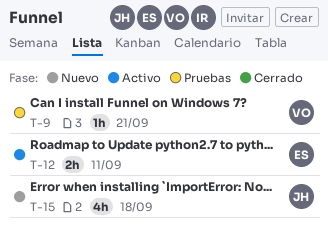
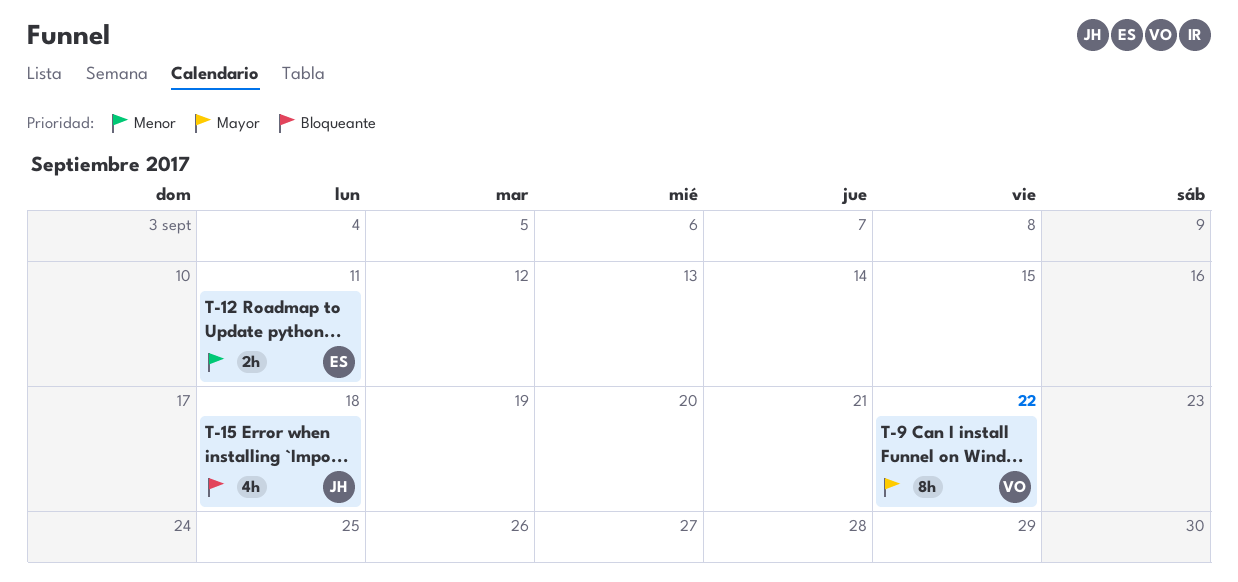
T-9, estimate: 1h -> 8h
T-9, due: Sep 21 -> Sep 22

